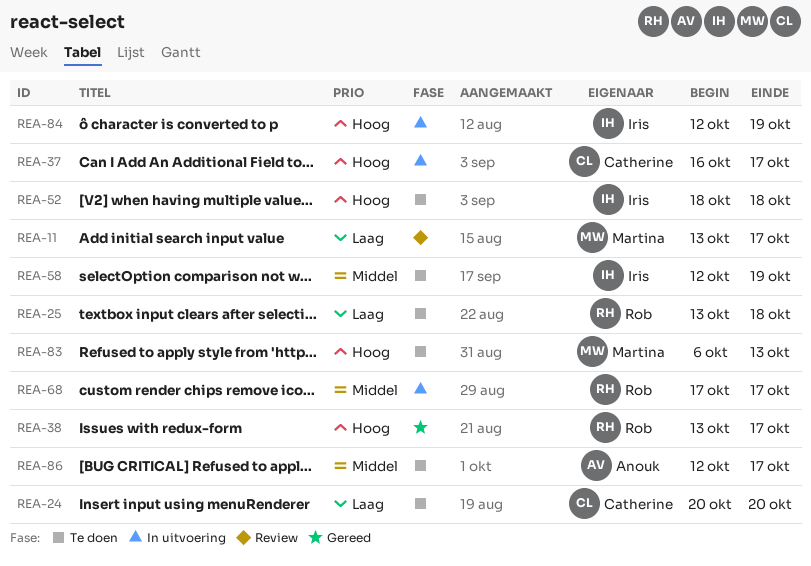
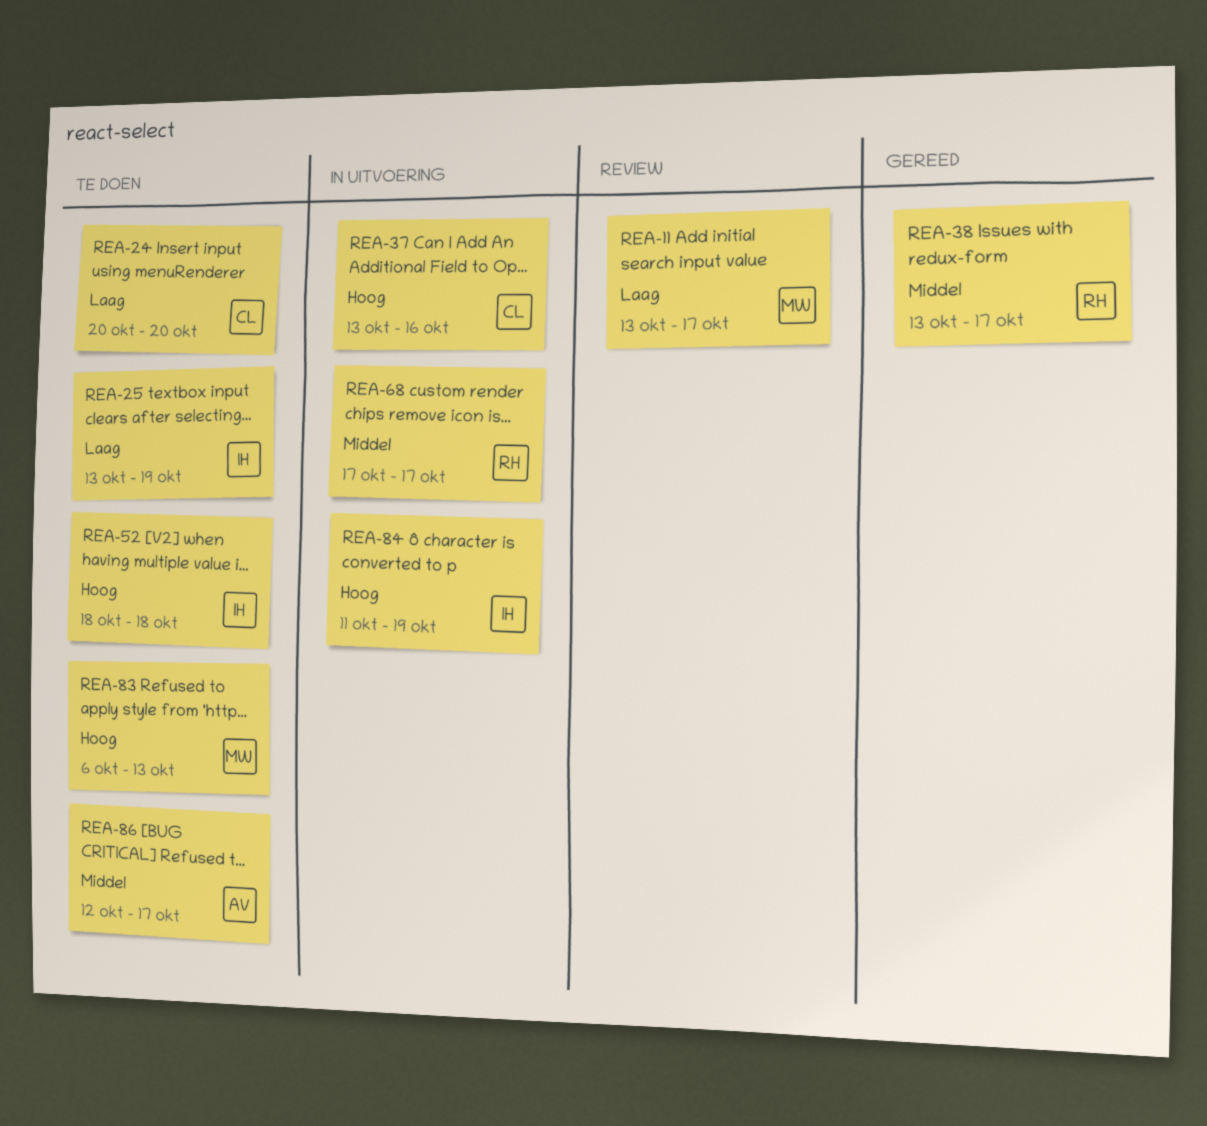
REA-25, owner: Rob -> Iris
REA-25, due: Oct 18 -> Oct 19
REA-37, start: Oct 16 -> Oct 13
REA-37, due: Oct 17 -> Oct 16
REA-38, priority: Hoog -> Middel
REA-58: present -> none
REA-84, start: Oct 12 -> Oct 11

